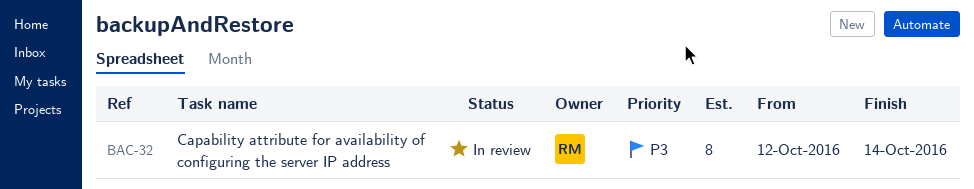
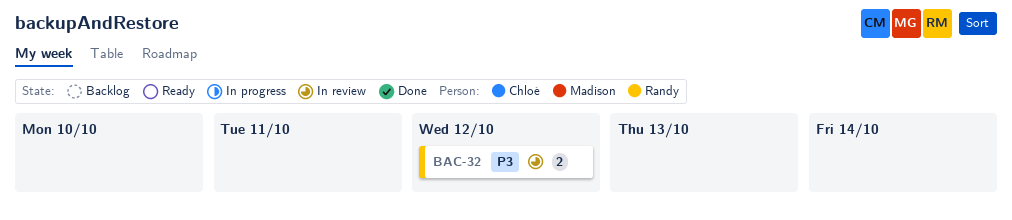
BAC-32, estimate: 8 -> 2
BAC-32, due: Oct 14 -> Oct 12

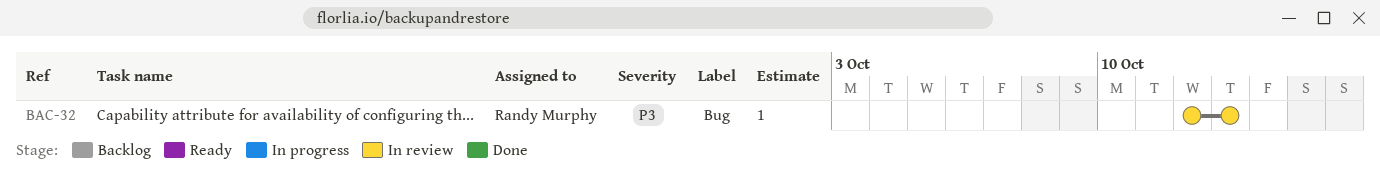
BAC-32, estimate: 2 -> 1
BAC-32, due: Oct 12 -> Oct 13

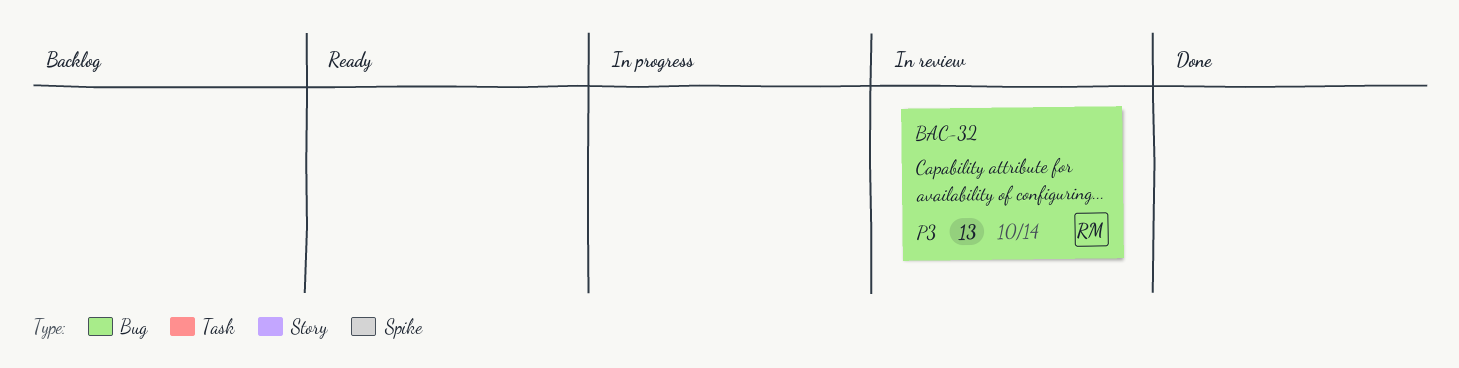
BAC-32, estimate: 1 -> 13
BAC-32, due: Oct 13 -> Oct 14

